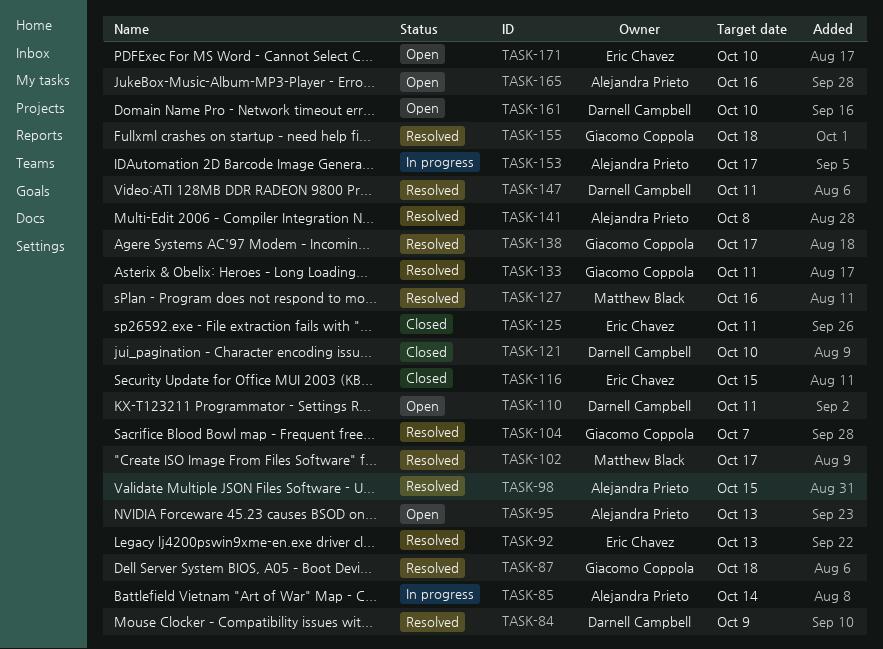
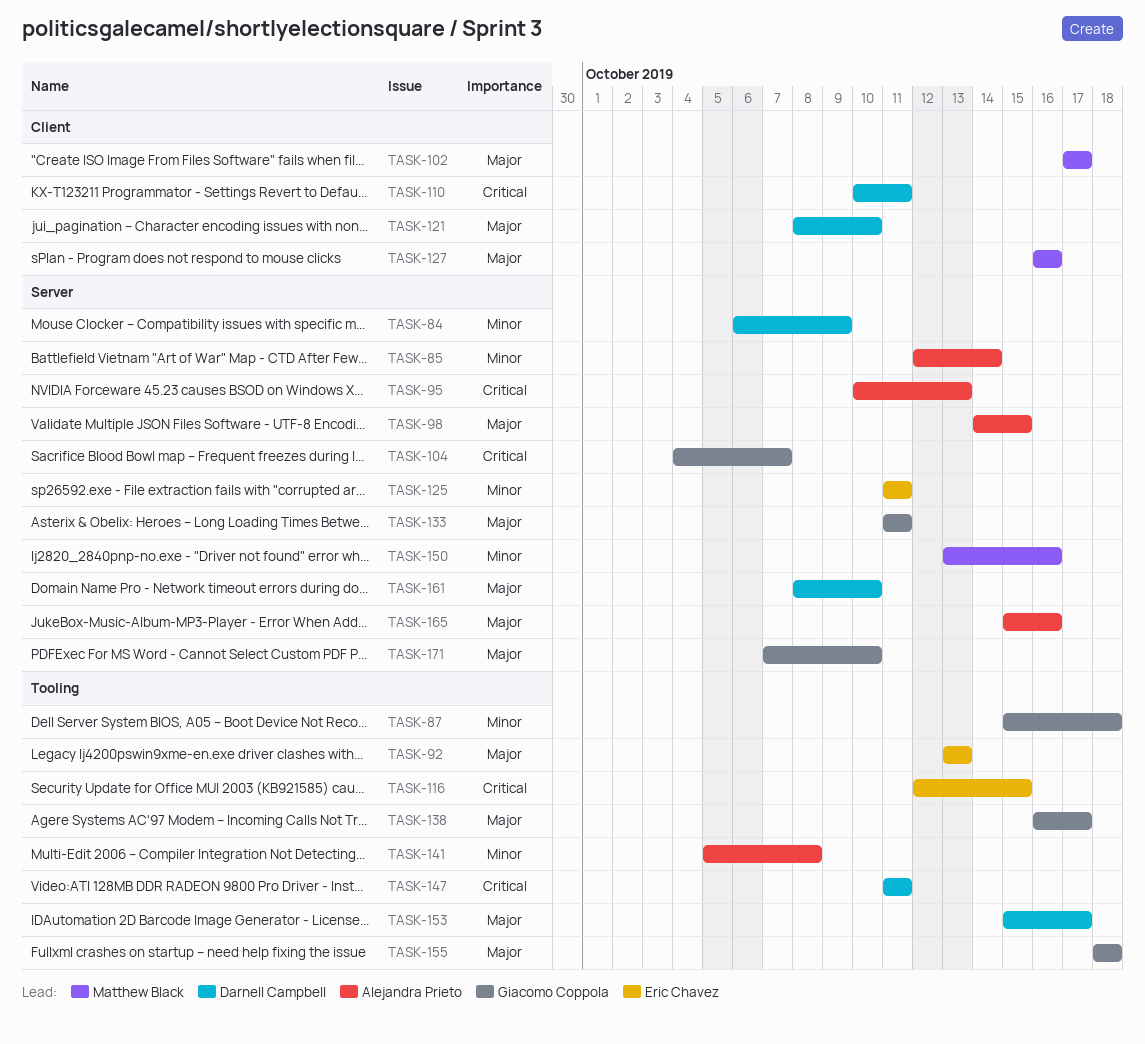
TASK-150: none -> present
TASK-153, owner: Alejandra Prieto -> Darnell Campbell
TASK-171, owner: Eric Chavez -> Giacomo Coppola

